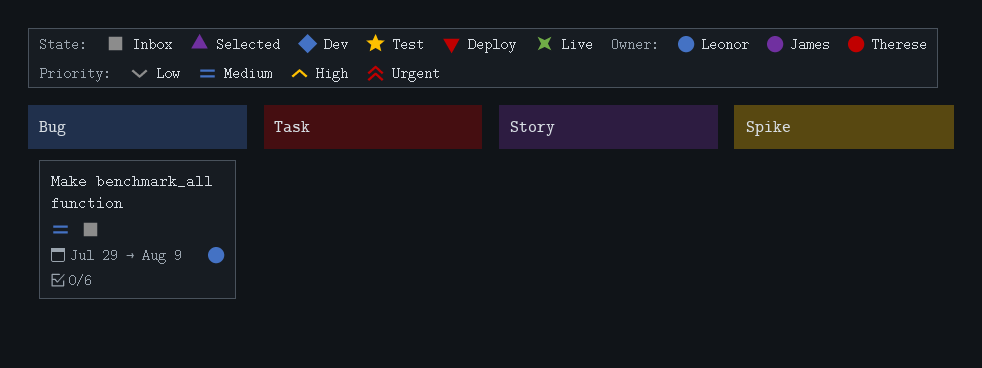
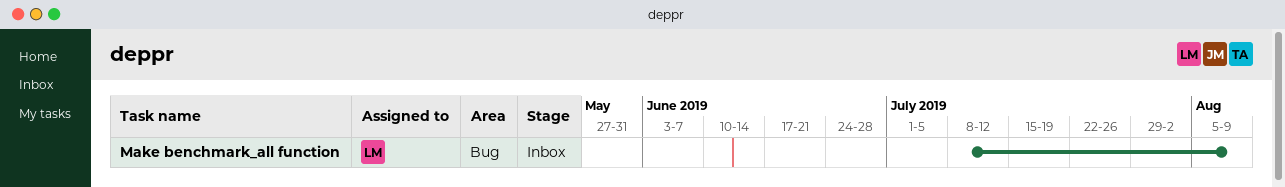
Make benchmark_all function, start: Jul 29 -> Jul 8

